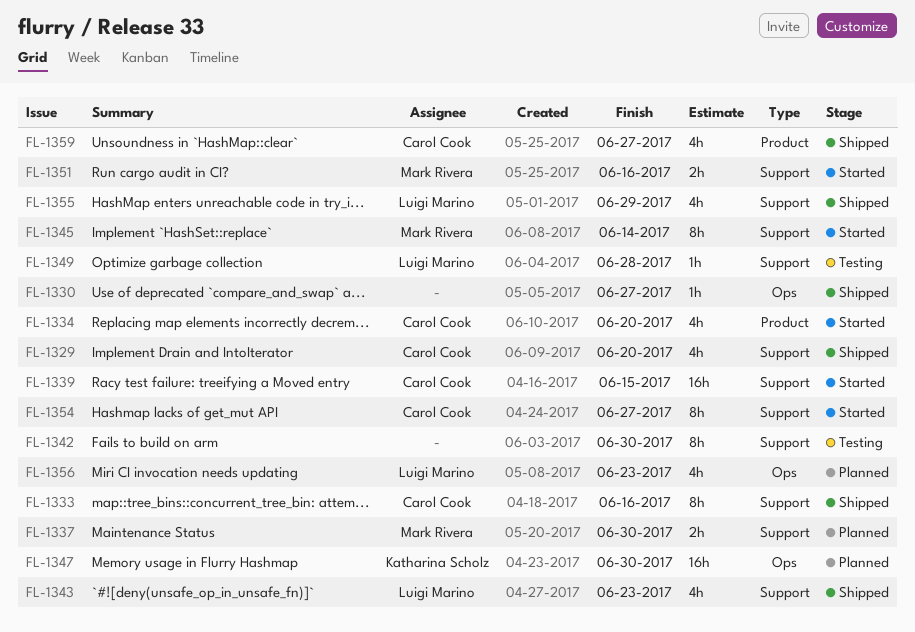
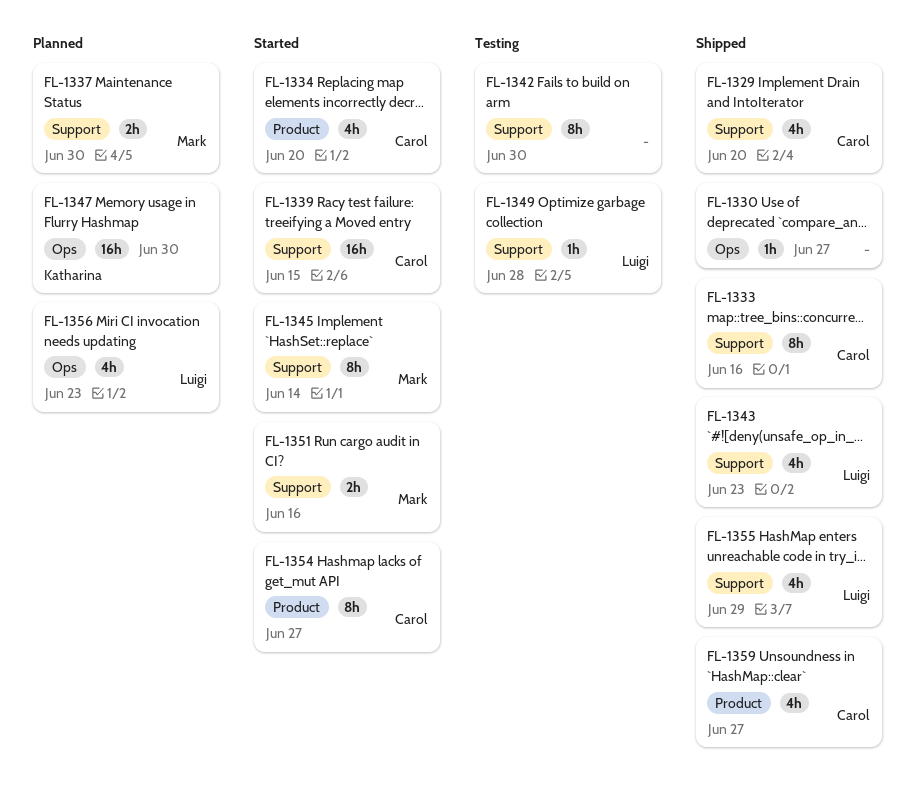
FL-1354, label: Support -> Product

